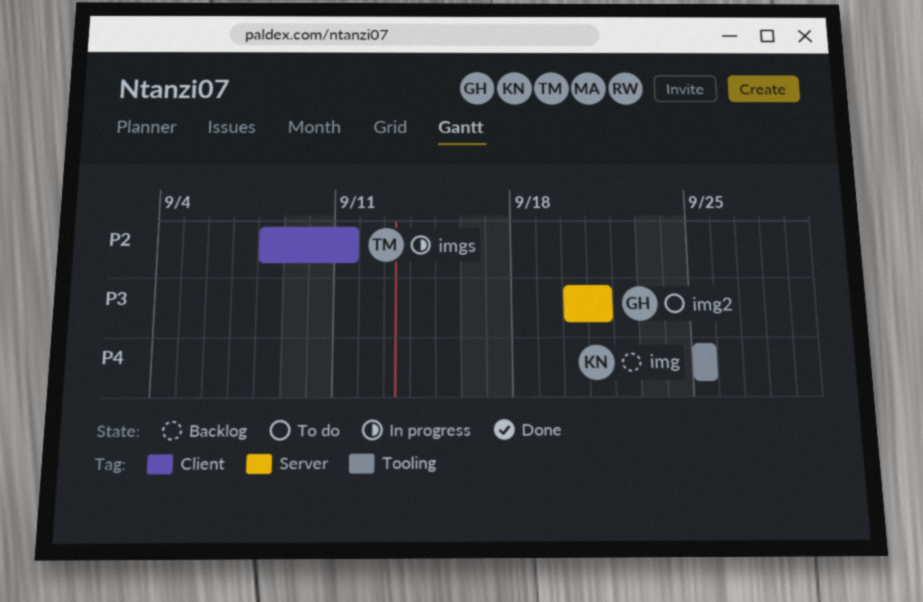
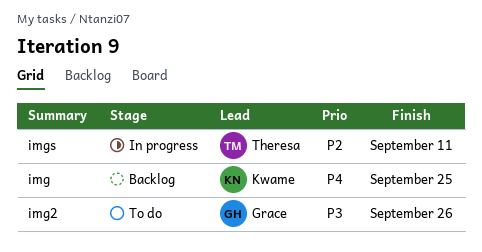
img2, due: Sep 21 -> Sep 26

